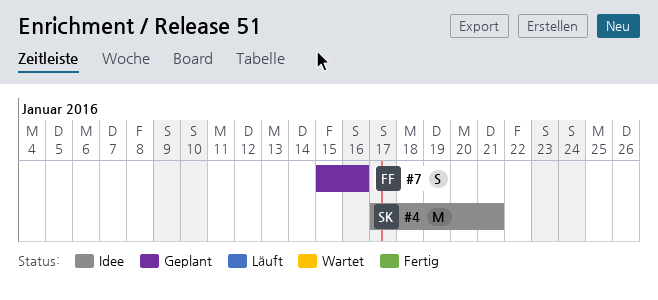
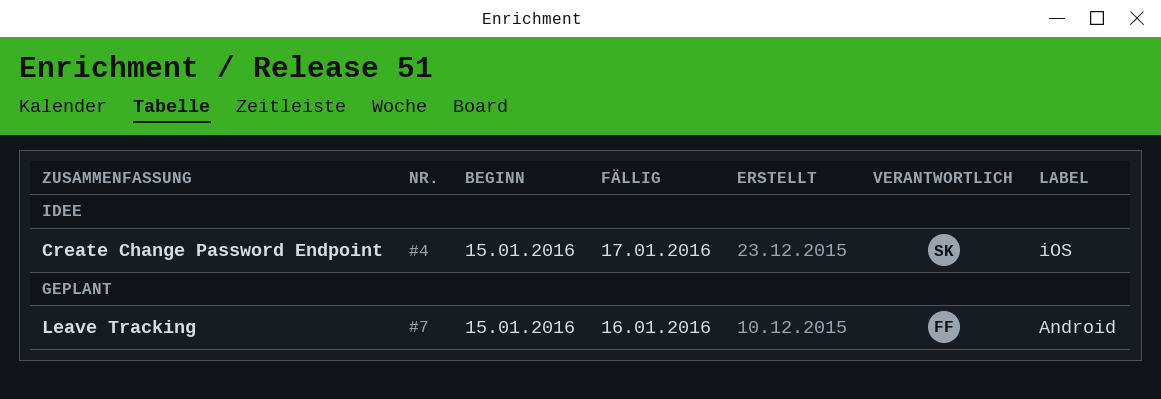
#4, start: Jan 17 -> Jan 15
#4, due: Jan 21 -> Jan 17

